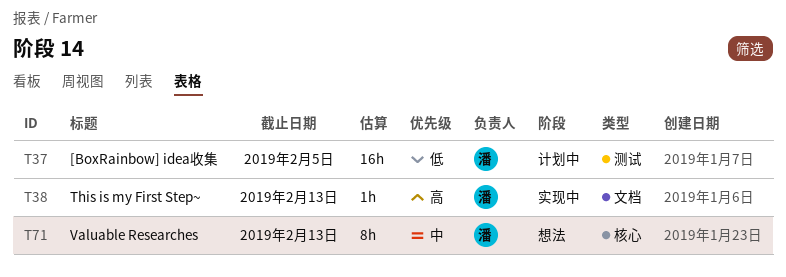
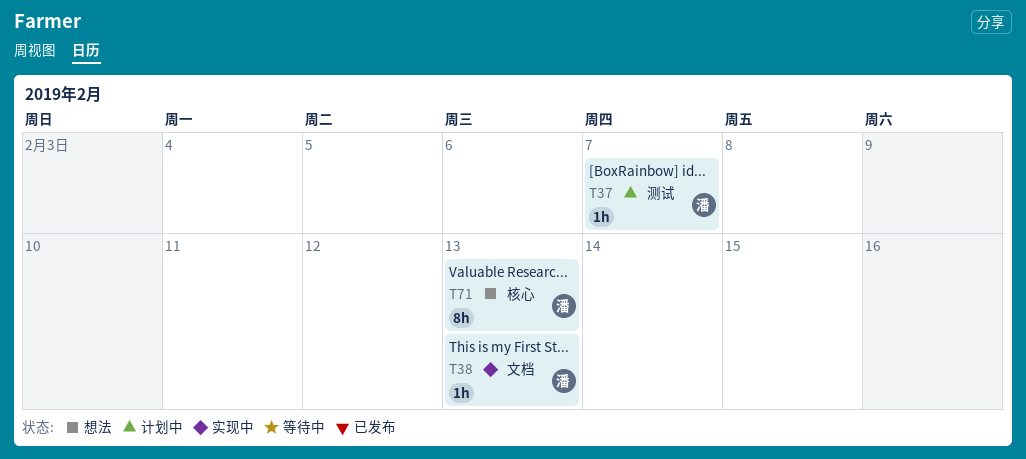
T37, estimate: 16h -> 1h
T37, due: Feb 5 -> Feb 7

